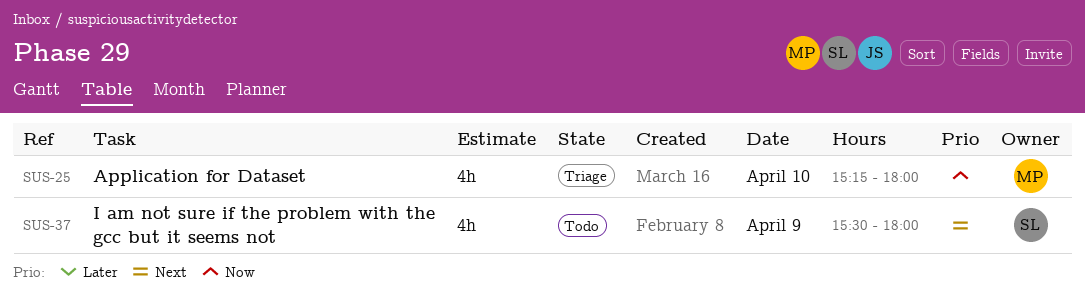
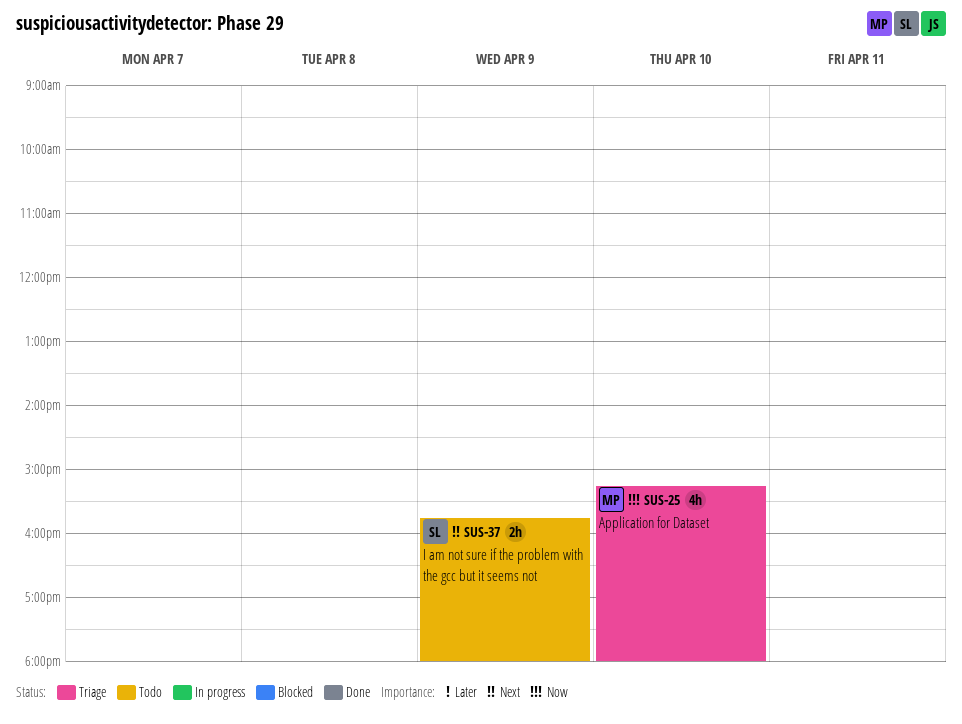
SUS-37, estimate: 4h -> 2h
SUS-37, begins: 15:30 -> 15:45

